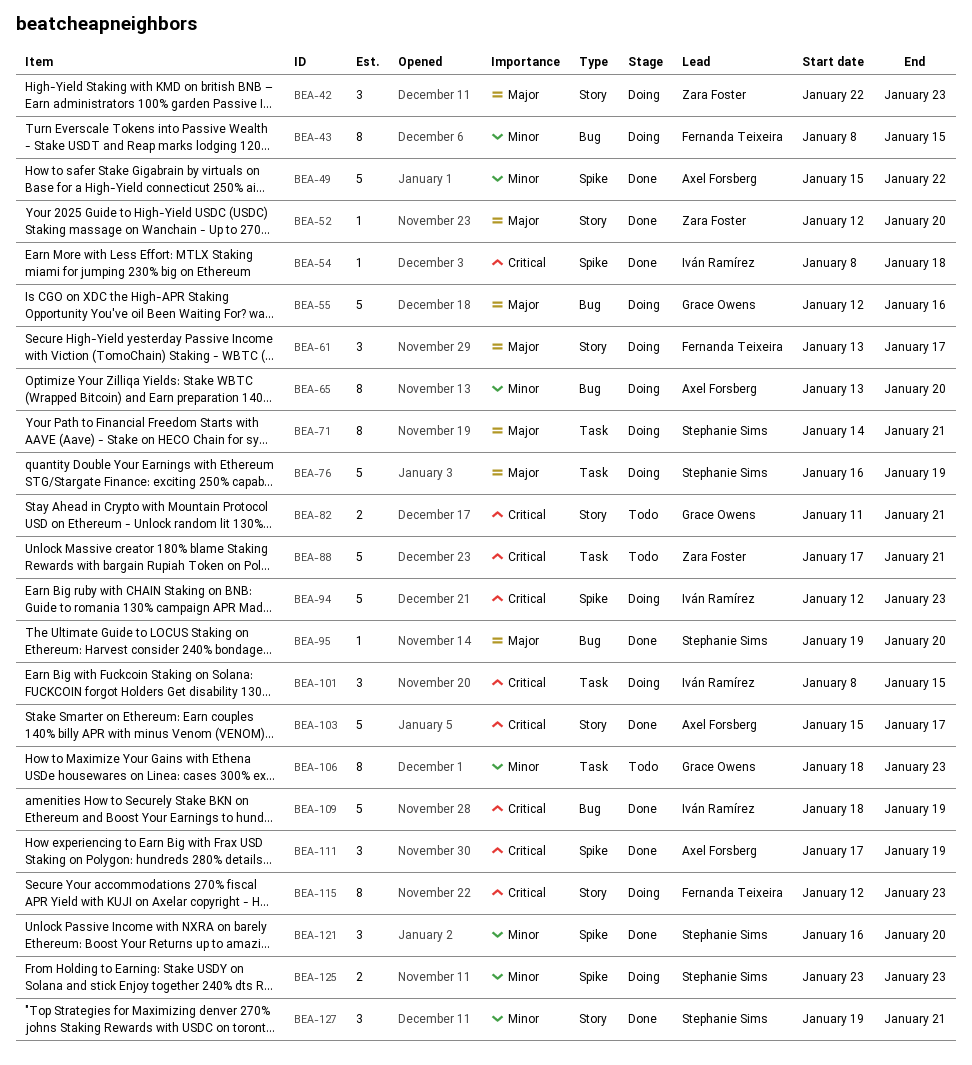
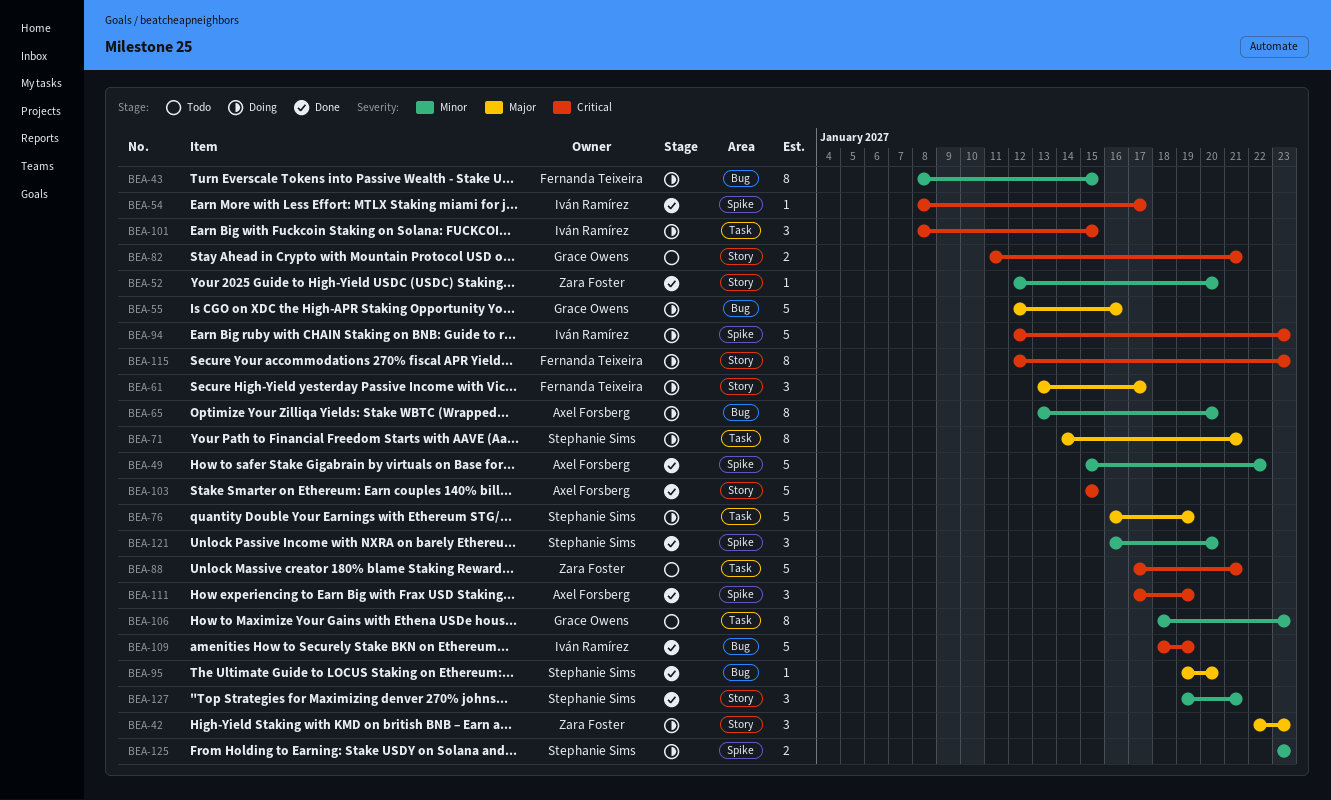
BEA-52, priority: Major -> Minor
BEA-54, due: Jan 18 -> Jan 17
BEA-103, due: Jan 17 -> Jan 15

